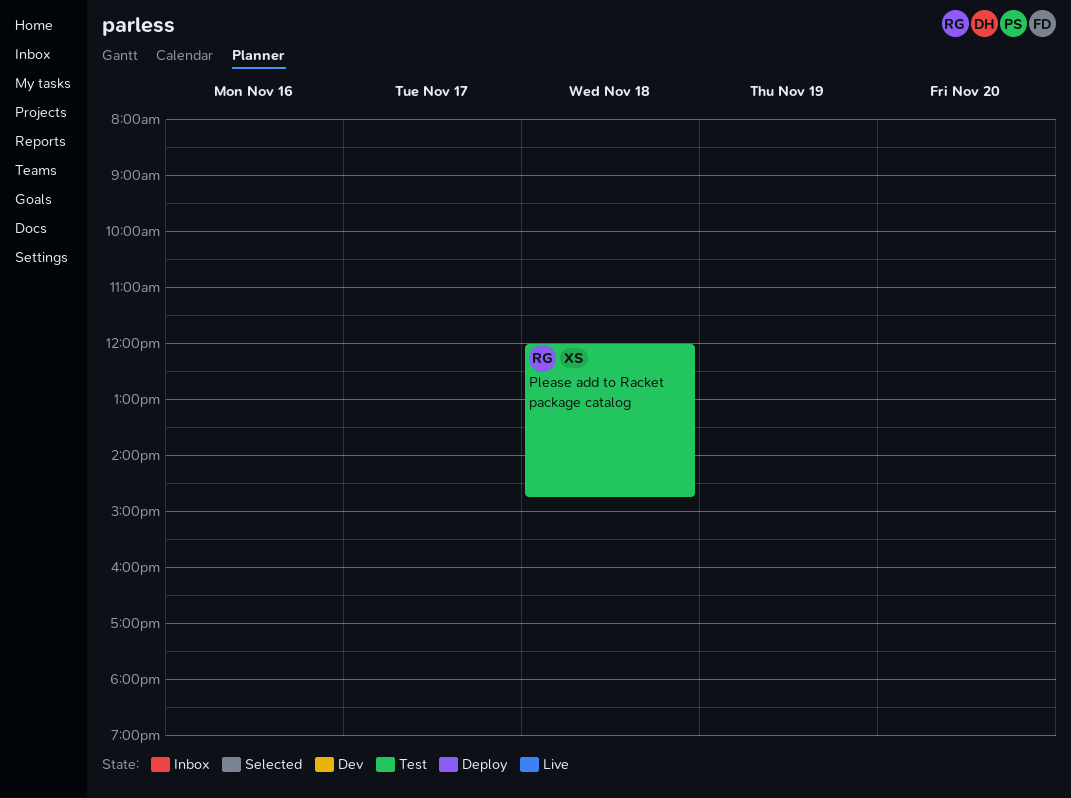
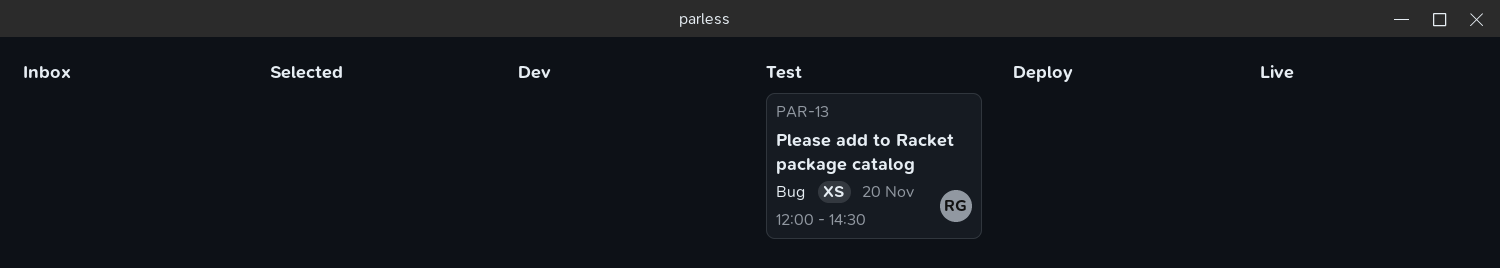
Please add to Racket package catalog, day: Nov 18 -> Nov 20
Please add to Racket package catalog, ends: 14:45 -> 14:30

